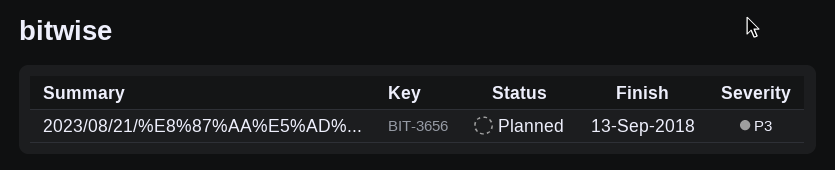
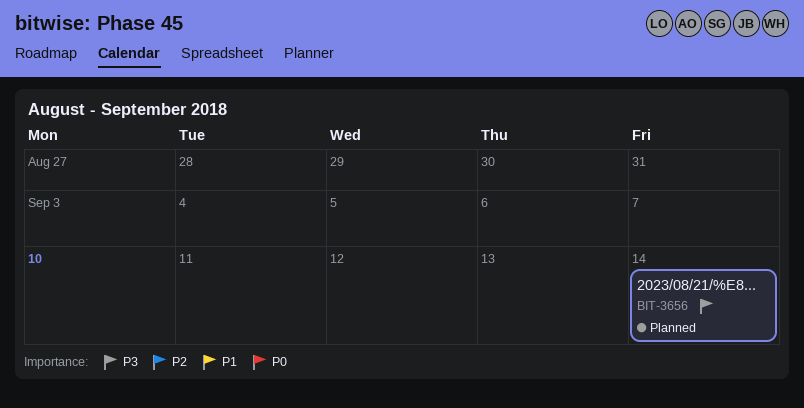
BIT-3656, due: Sep 13 -> Sep 14

